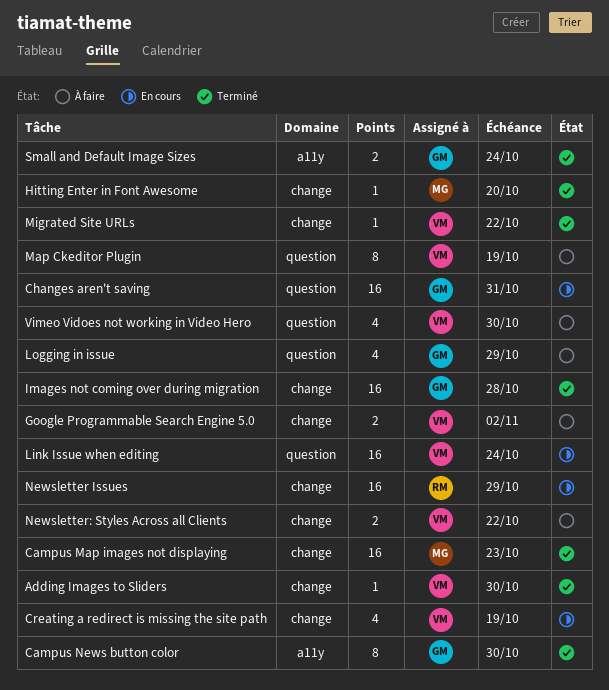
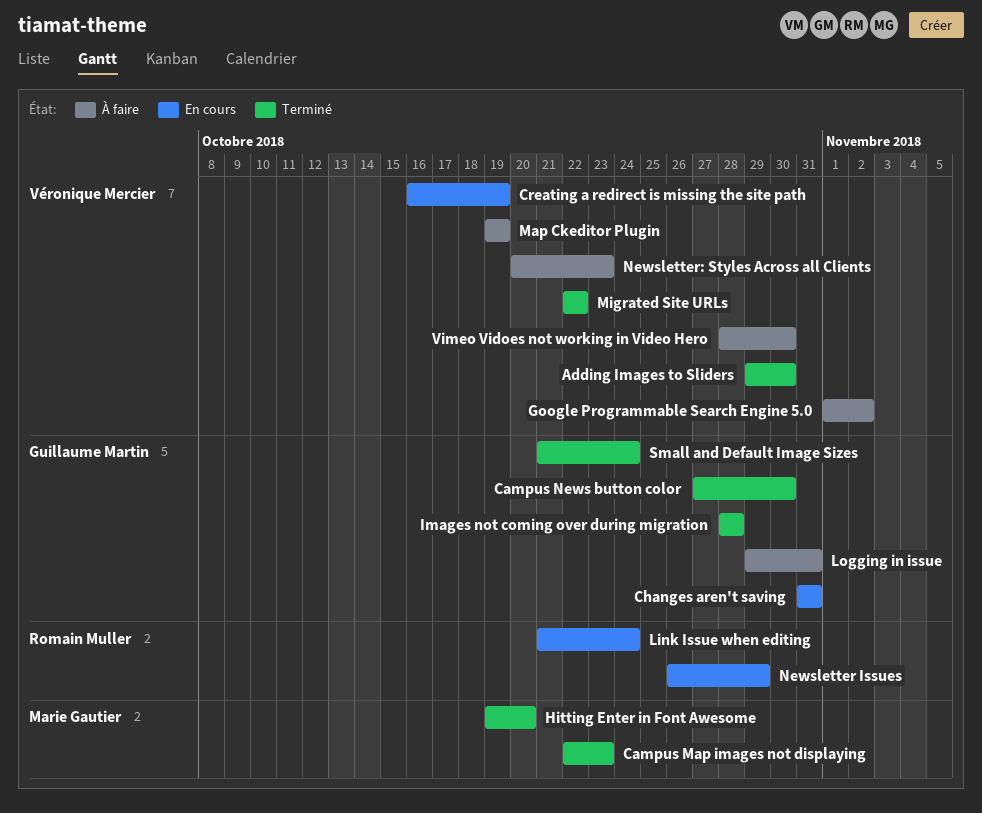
Link Issue when editing, owner: Véronique Mercier -> Romain Muller
Logging in issue, due: Oct 29 -> Oct 31
Newsletter: Styles Across all Clients, due: Oct 22 -> Oct 23

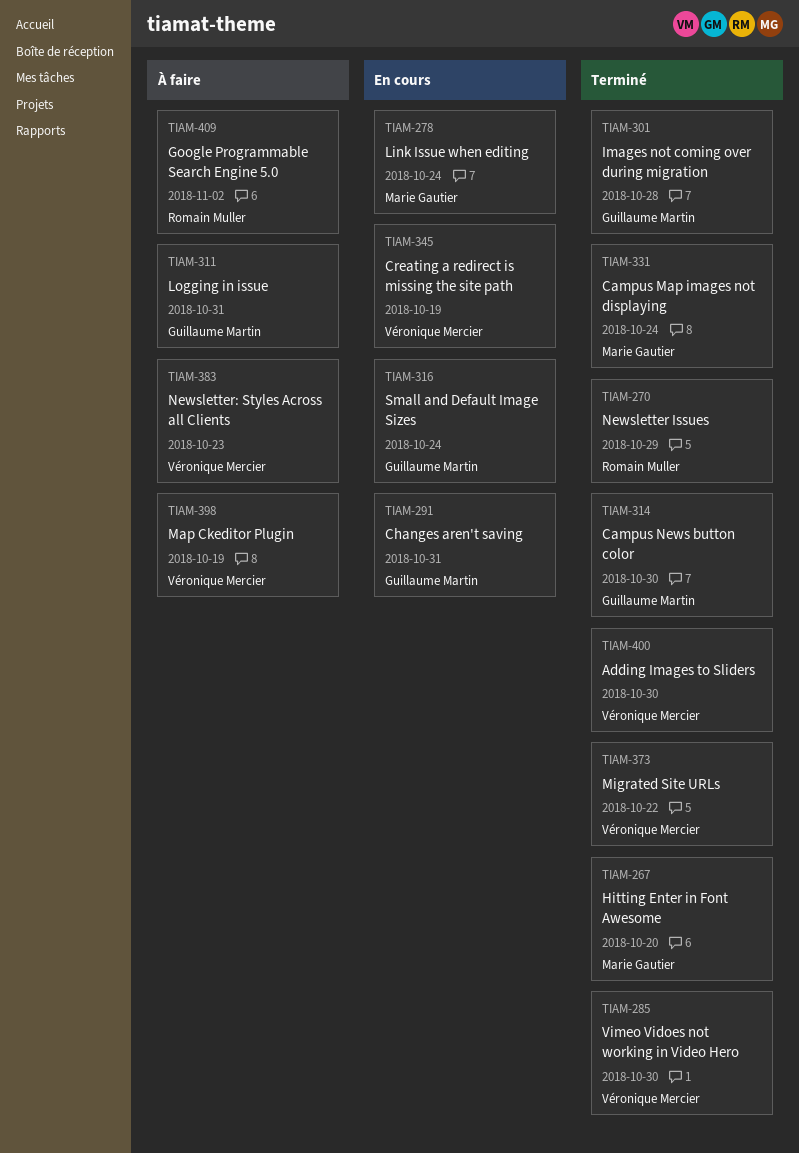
Campus Map images not displaying, due: Oct 23 -> Oct 24
Google Programmable Search Engine 5.0, owner: Véronique Mercier -> Romain Muller
Link Issue when editing, owner: Romain Muller -> Marie Gautier
Newsletter Issues, status: En cours -> Terminé
Small and Default Image Sizes, status: Terminé -> En cours
Vimeo Vidoes not working in Video Hero, status: À faire -> Terminé

